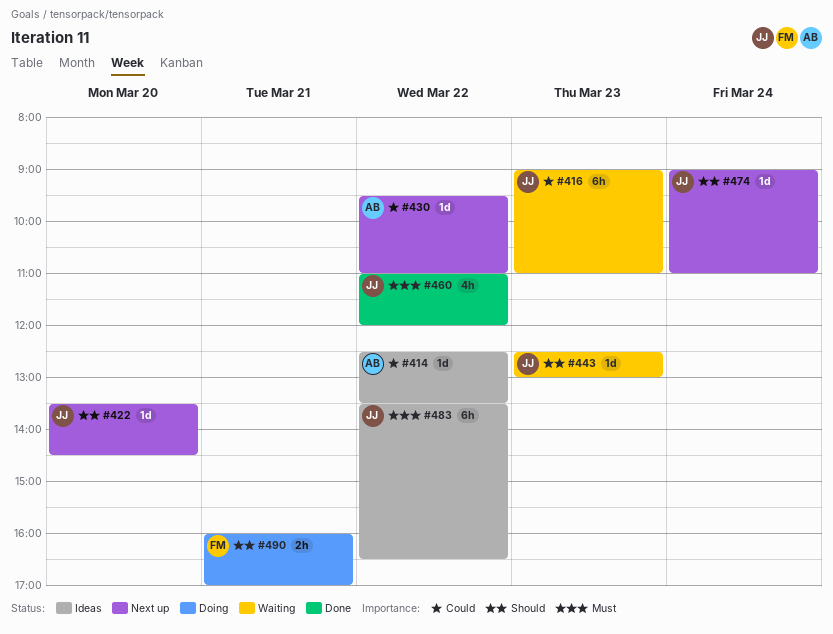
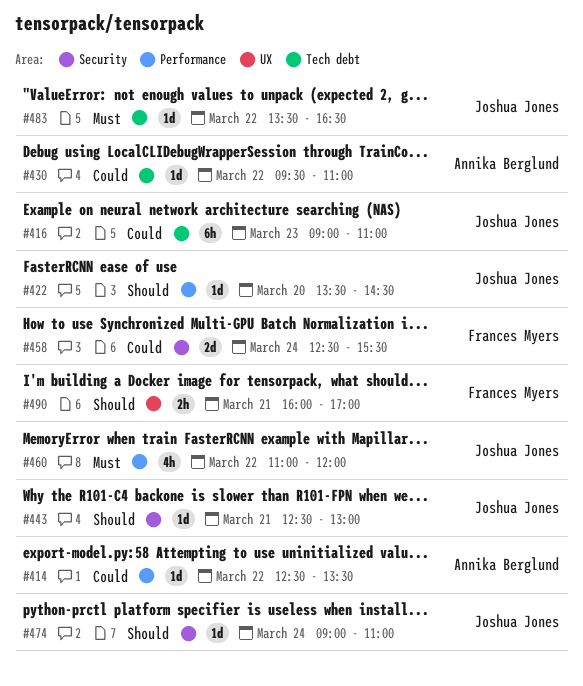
#443, day: Mar 23 -> Mar 21
#458: none -> present
#483, estimate: 6h -> 1d

